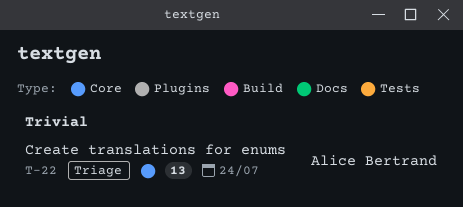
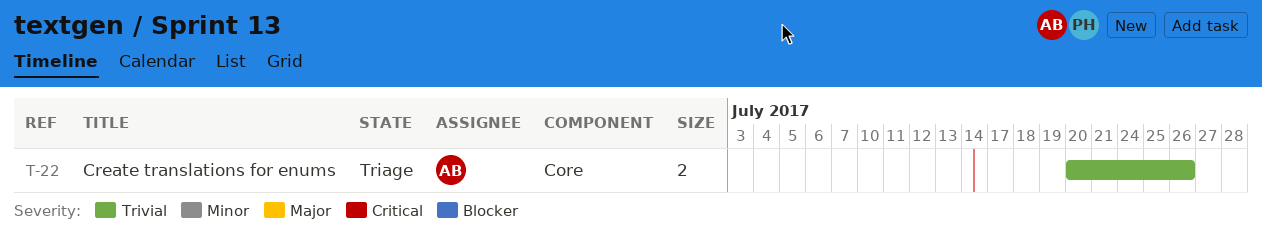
T-22, estimate: 13 -> 2
T-22, due: Jul 24 -> Jul 26

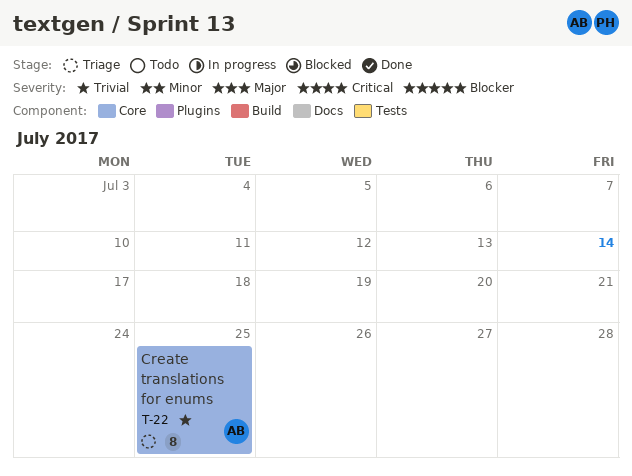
T-22, estimate: 2 -> 8
T-22, due: Jul 26 -> Jul 25

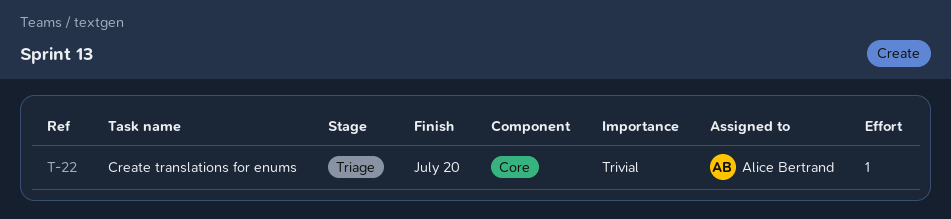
T-22, estimate: 8 -> 1
T-22, due: Jul 25 -> Jul 20

